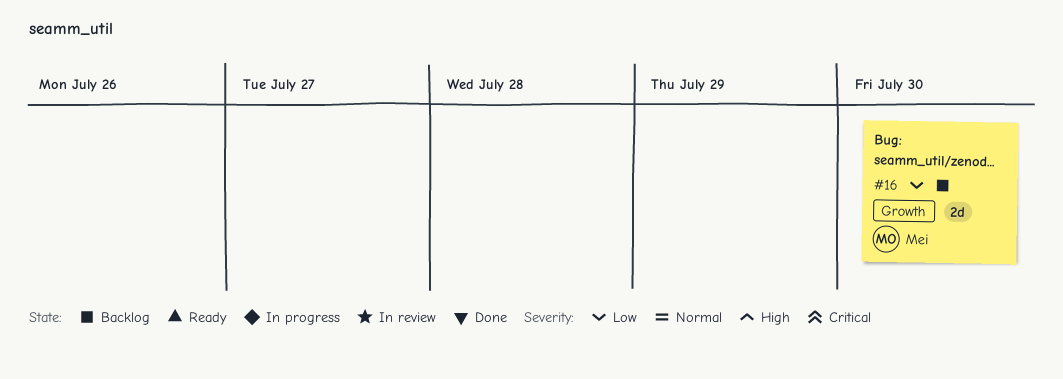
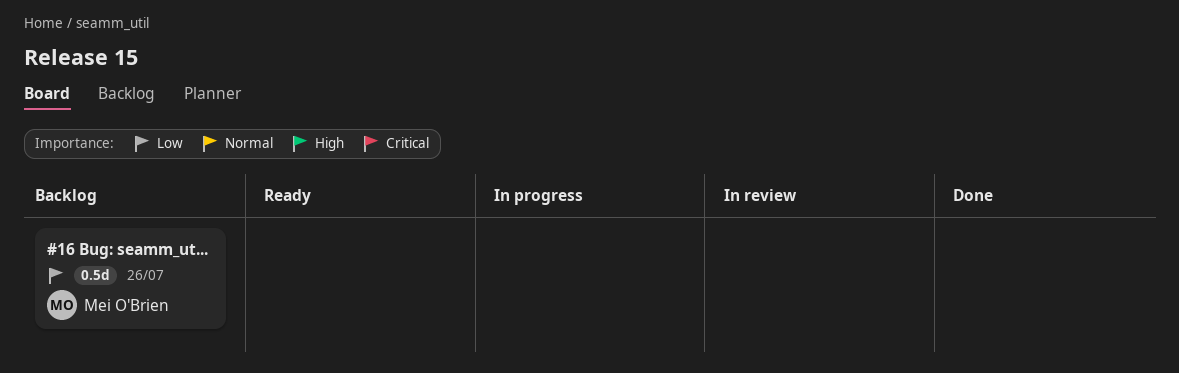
#16, estimate: 2d -> 0.5d
#16, due: Jul 30 -> Jul 26

